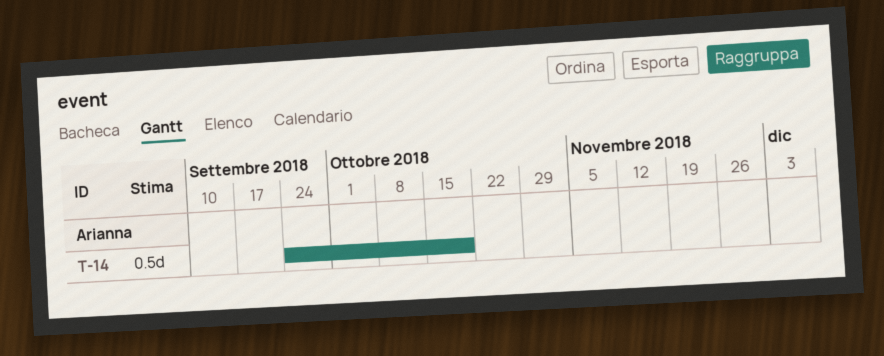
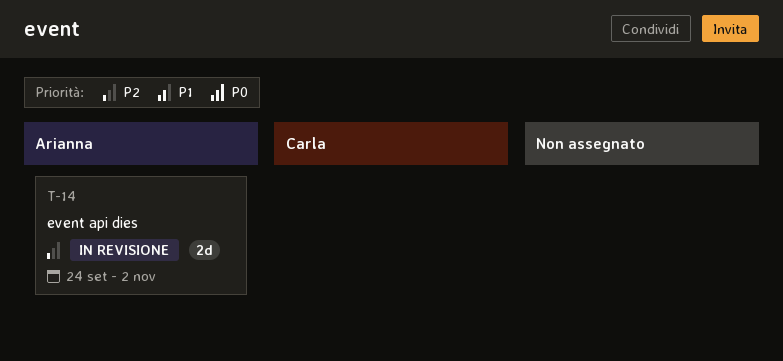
T-14, estimate: 0.5d -> 2d
T-14, due: Oct 19 -> Nov 2

